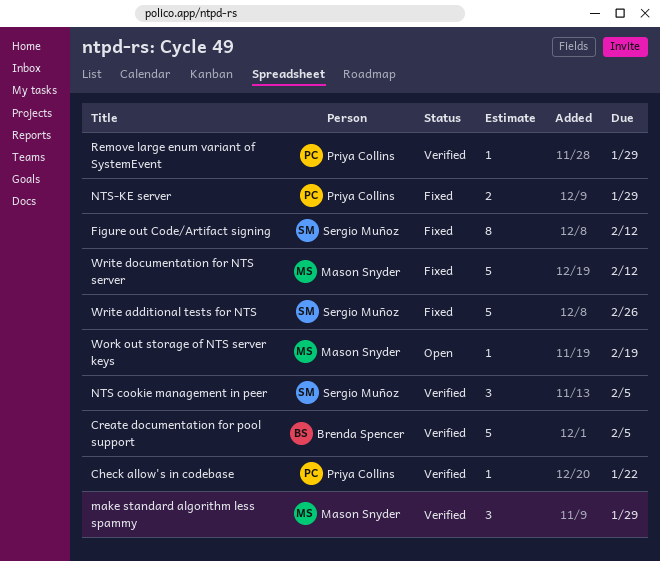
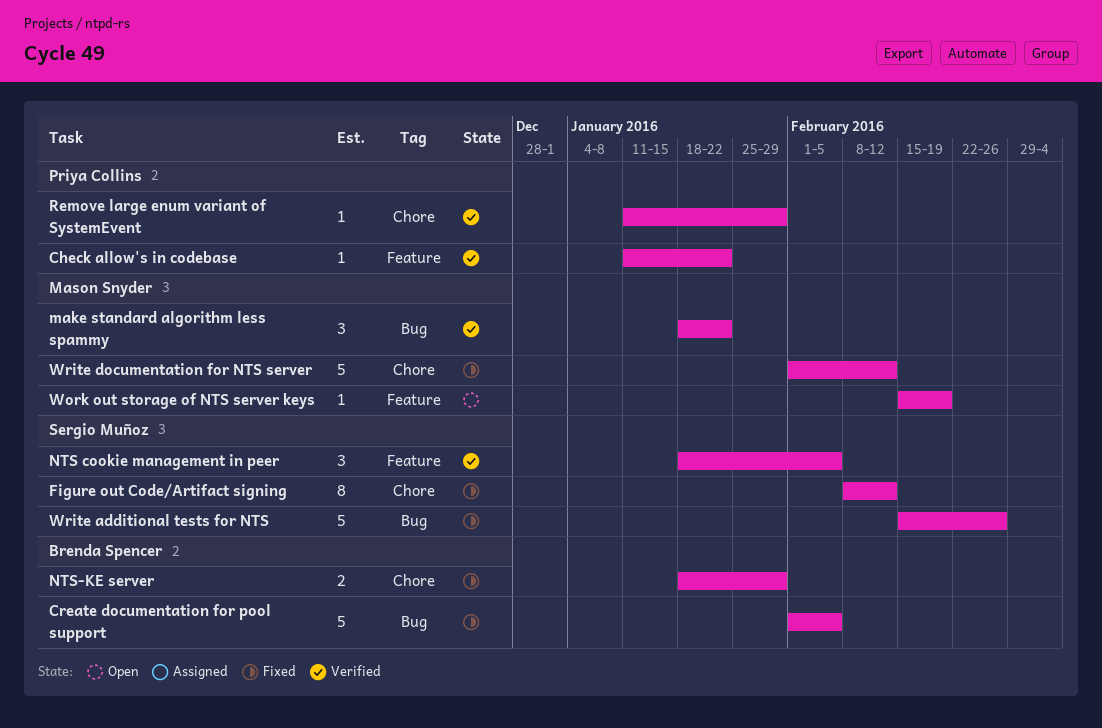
Create documentation for pool support, status: Verified -> Fixed
make standard algorithm less spammy, due: Jan 29 -> Jan 22
NTS-KE server, owner: Priya Collins -> Brenda Spencer

